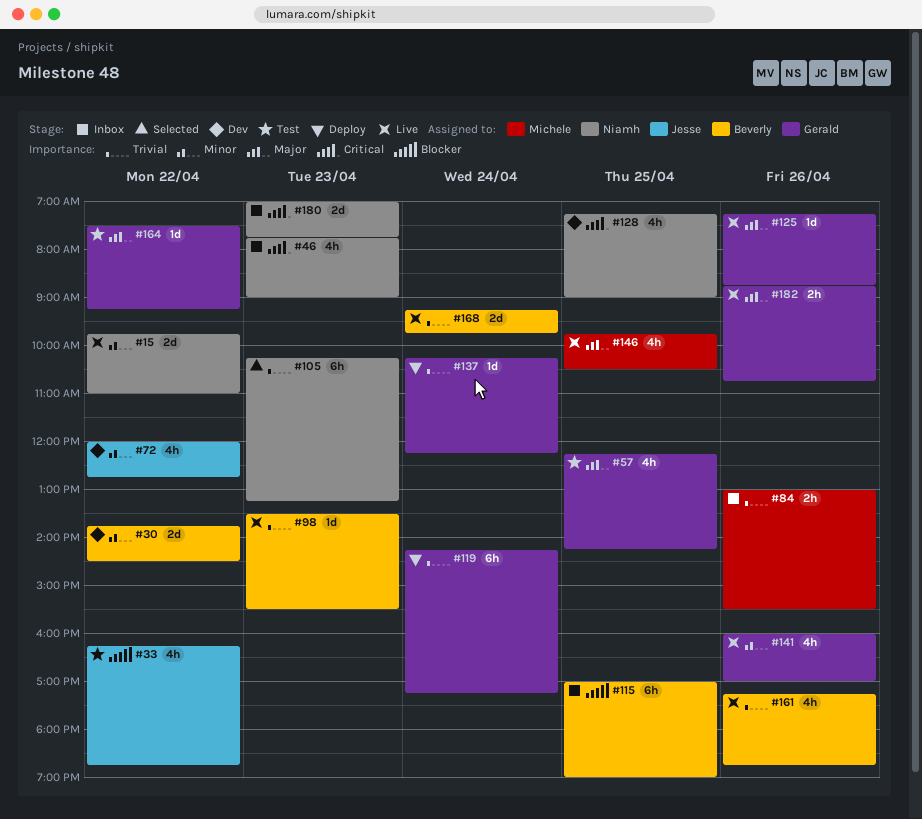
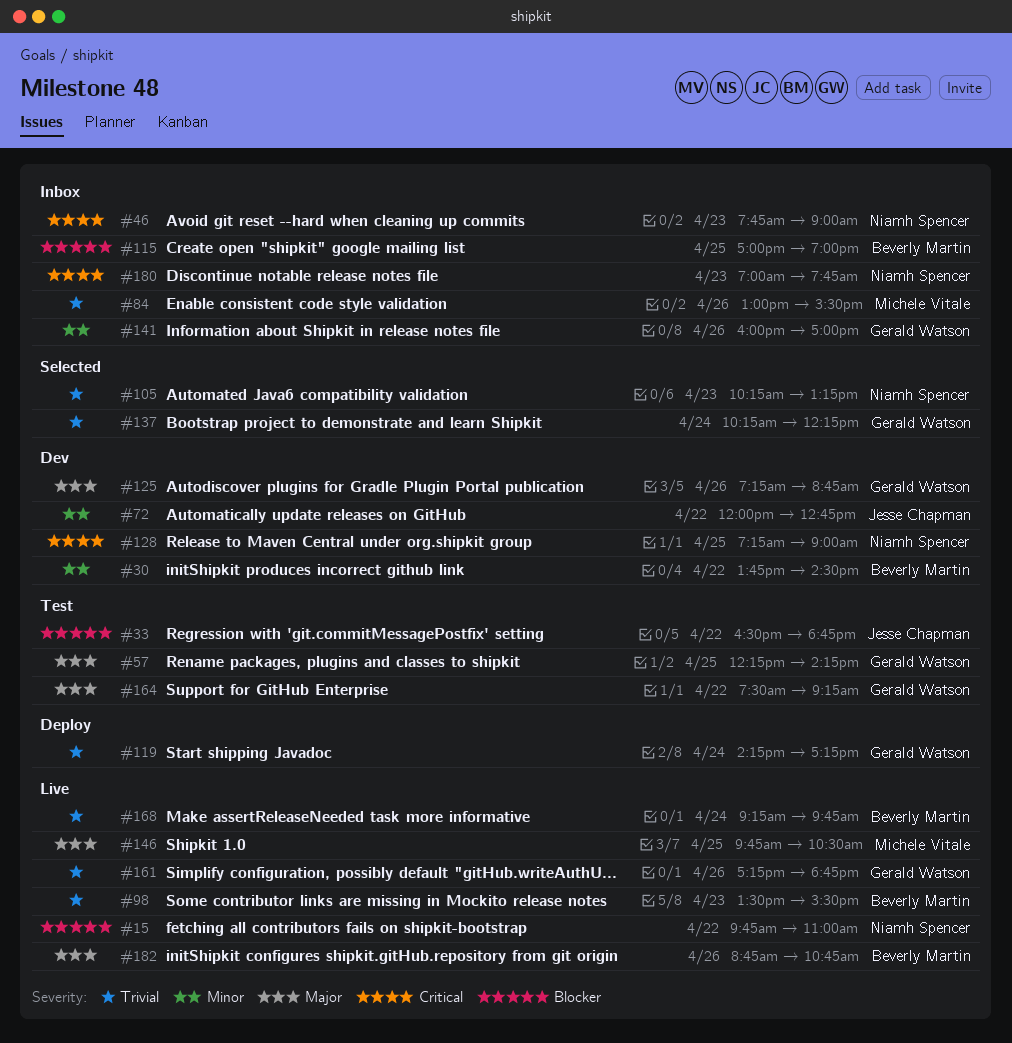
#15, priority: Minor -> Blocker
#33, begins: 16:15 -> 16:30
#125, status: Live -> Dev
#137, status: Deploy -> Selected
#141, status: Live -> Inbox
#161, owner: Beverly Martin -> Gerald Watson
#182, owner: Gerald Watson -> Beverly Martin

